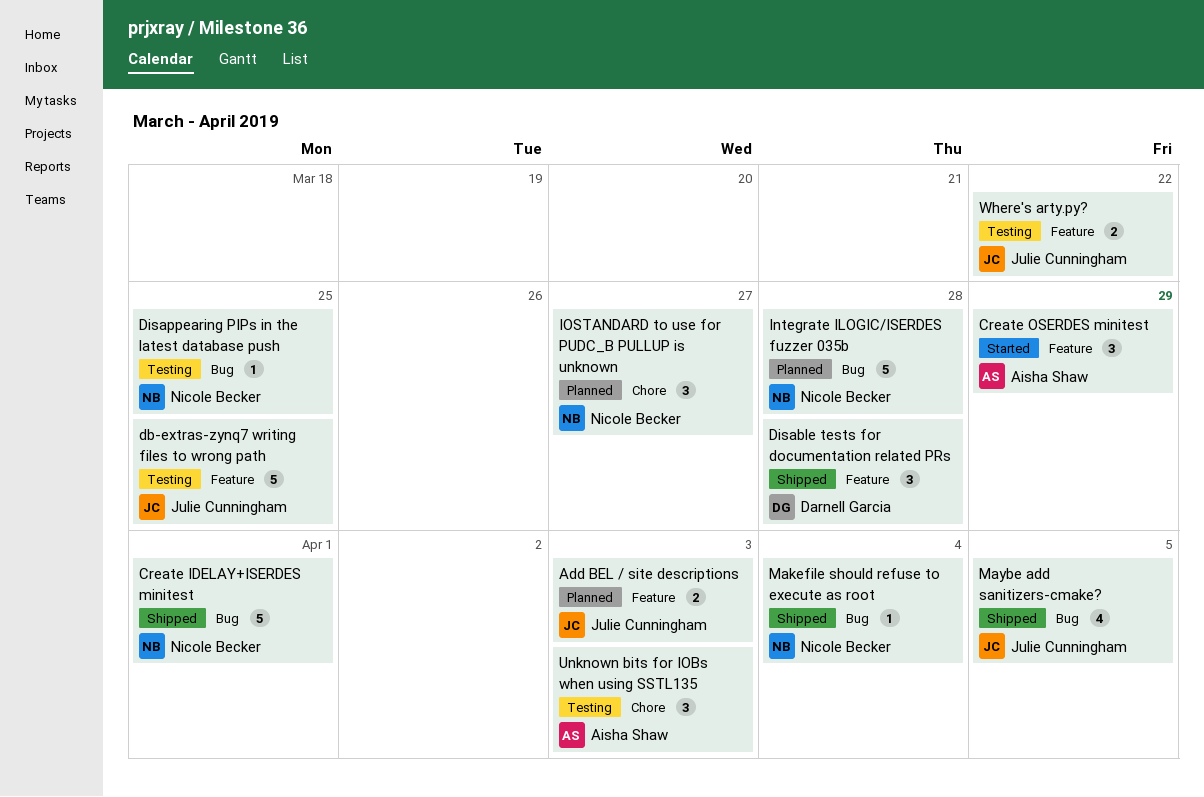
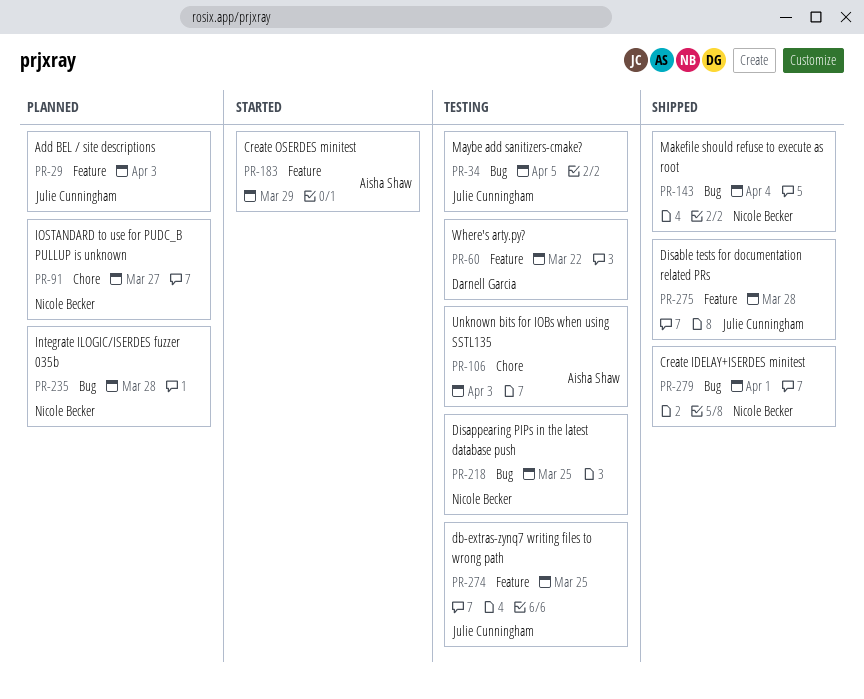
Disable tests for documentation related PRs, owner: Darnell Garcia -> Julie Cunningham
Maybe add sanitizers-cmake?, status: Shipped -> Testing
Where's arty.py?, owner: Julie Cunningham -> Darnell Garcia

